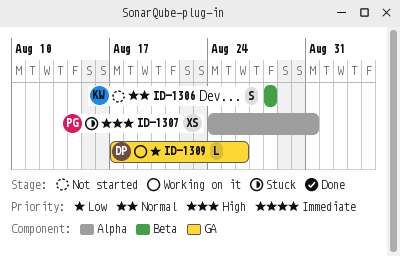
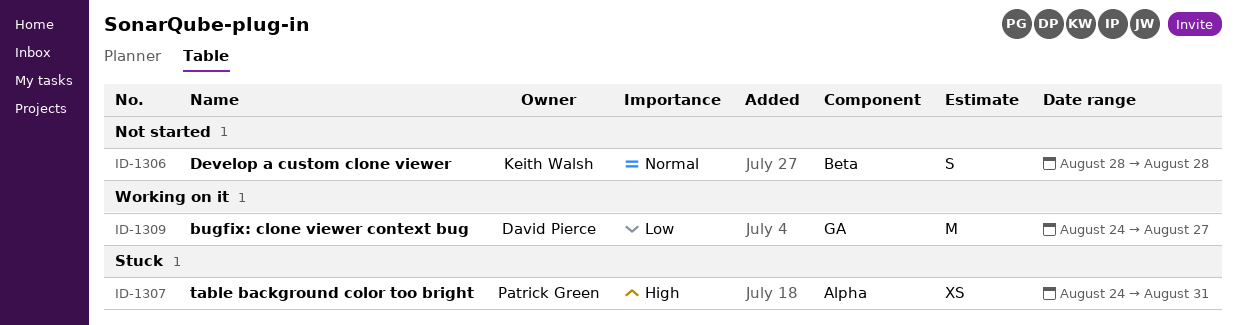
ID-1309, estimate: L -> M
ID-1309, start: Aug 17 -> Aug 24
ID-1309, due: Aug 26 -> Aug 27

